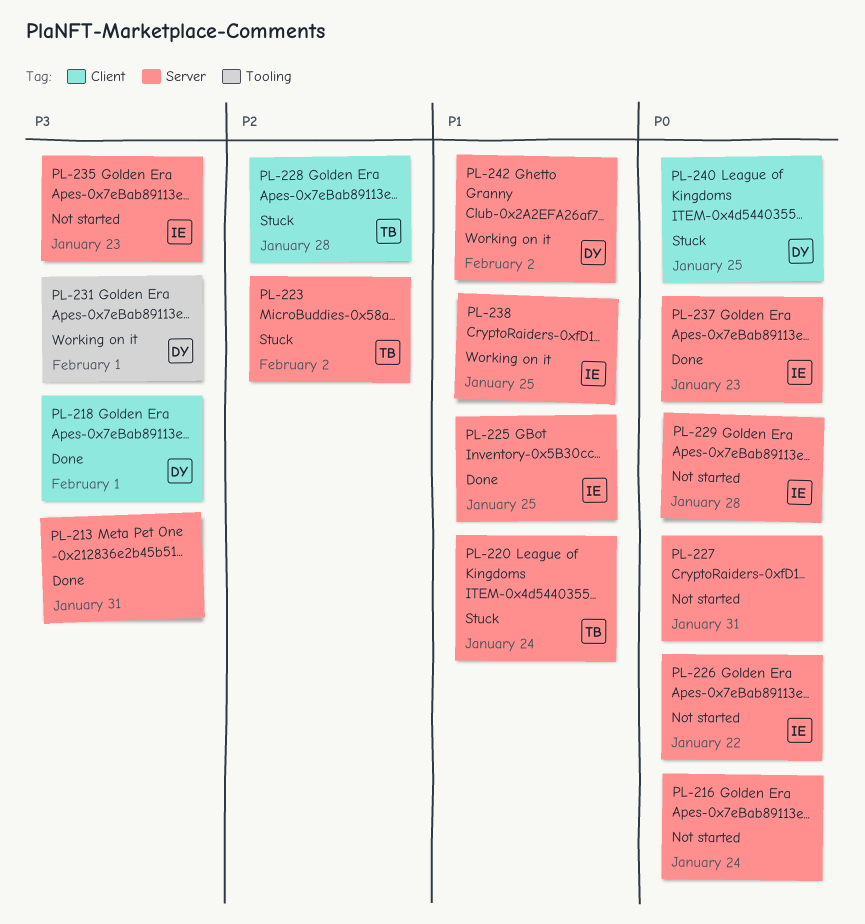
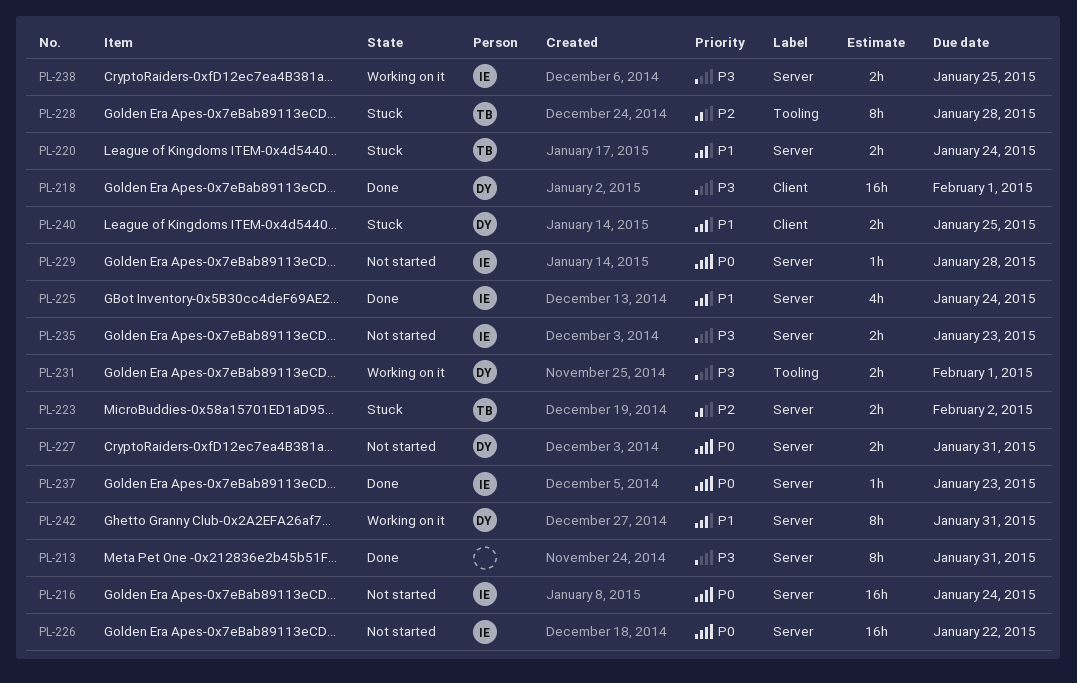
PL-216, owner: none -> IE
PL-225, due: Jan 25 -> Jan 24
PL-227, owner: none -> DY
PL-228, label: Client -> Tooling
PL-238, priority: P1 -> P3
PL-240, priority: P0 -> P1
PL-242, due: Feb 2 -> Jan 31

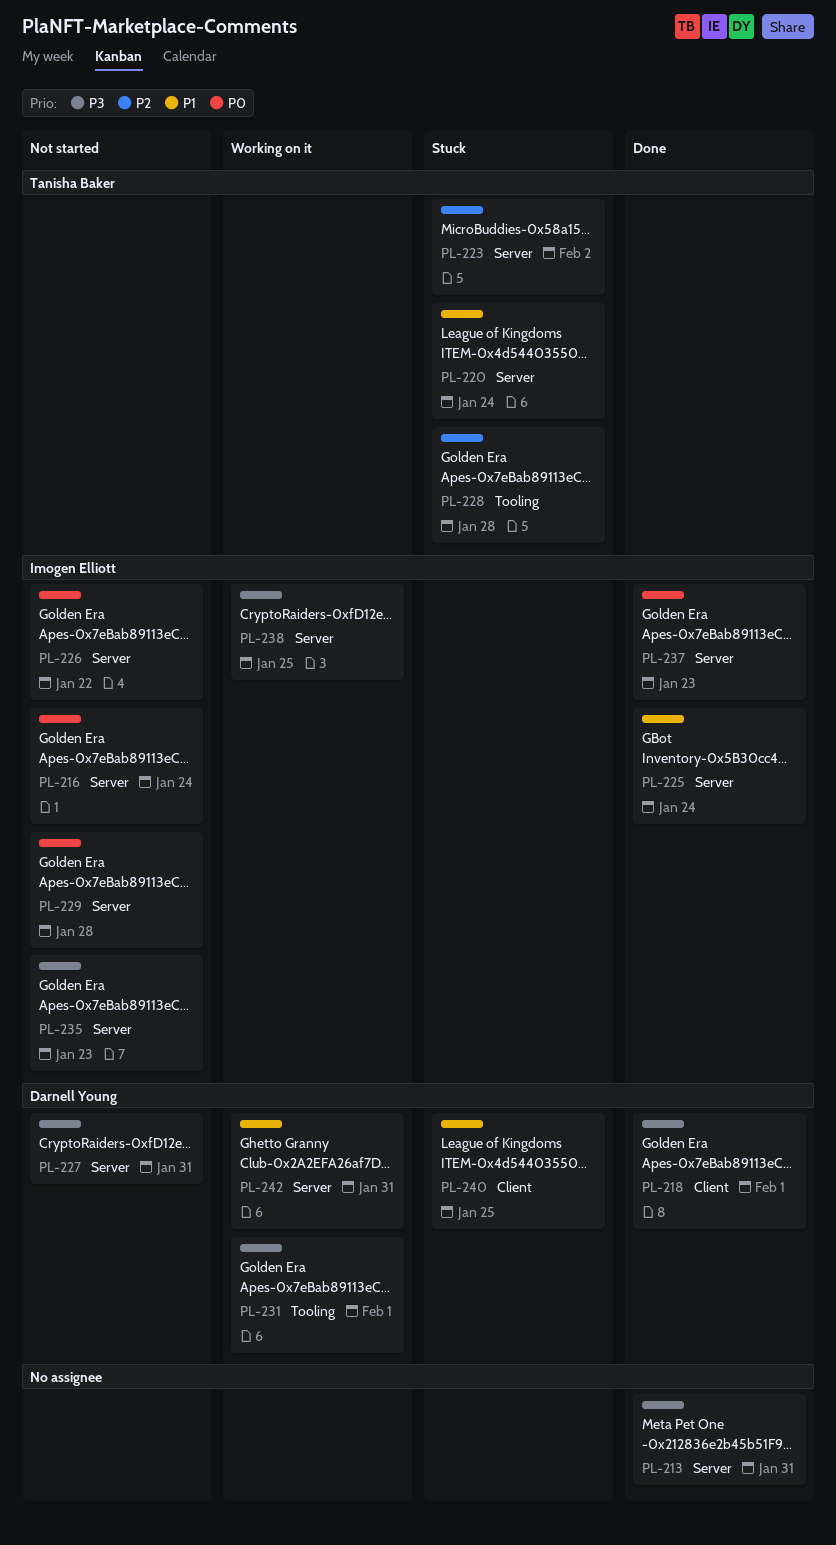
PL-227, priority: P0 -> P3

